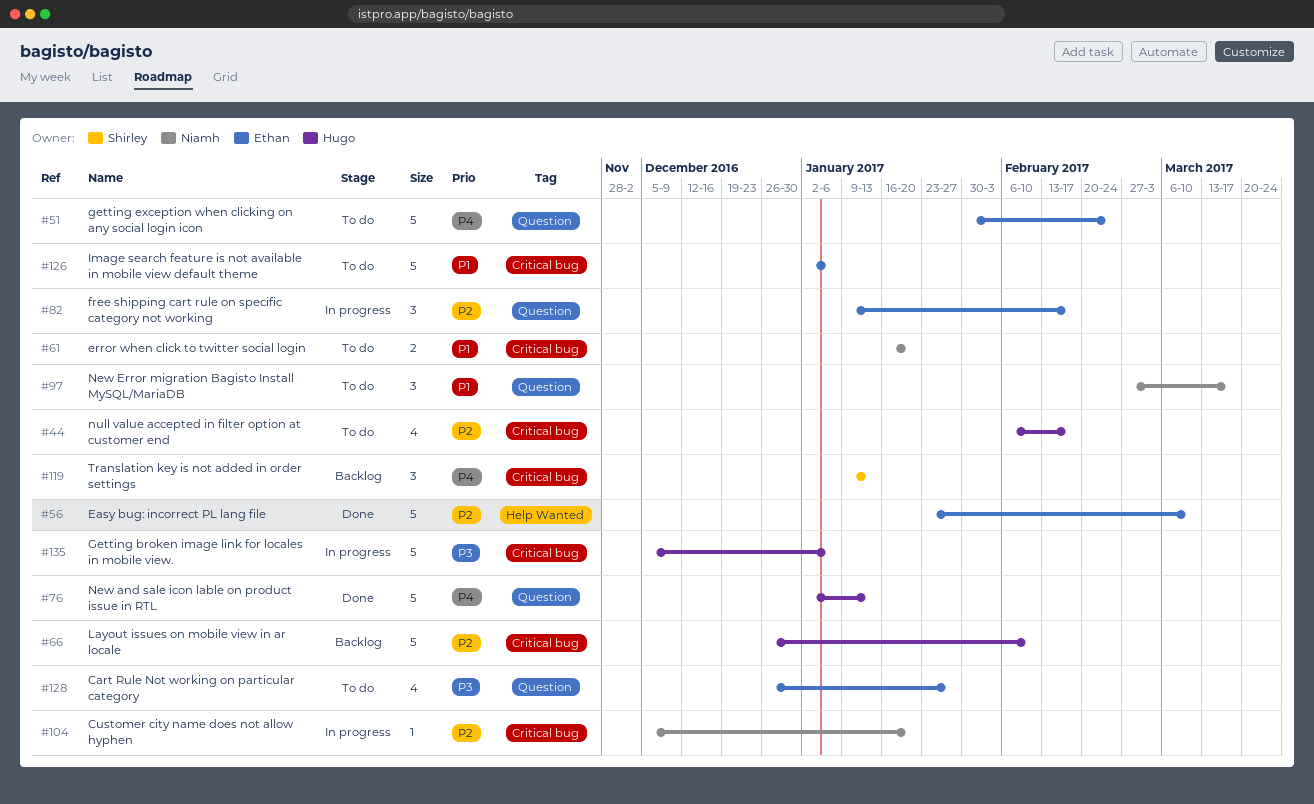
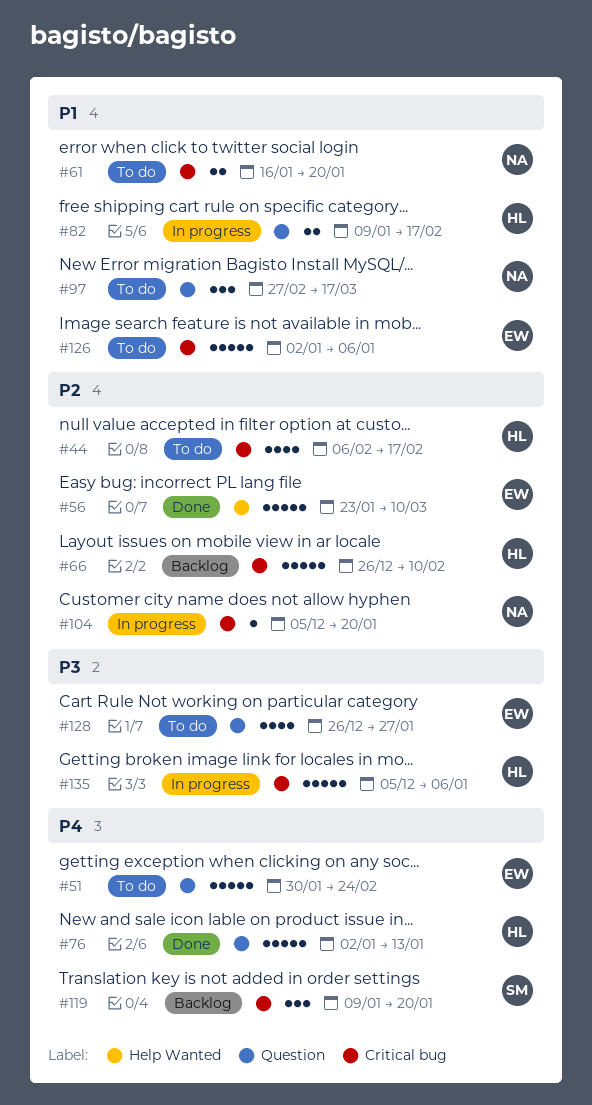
#82, owner: Ethan -> Hugo
#82, priority: P2 -> P1
#82, estimate: 3 -> 2
#119, due: Jan 13 -> Jan 20

